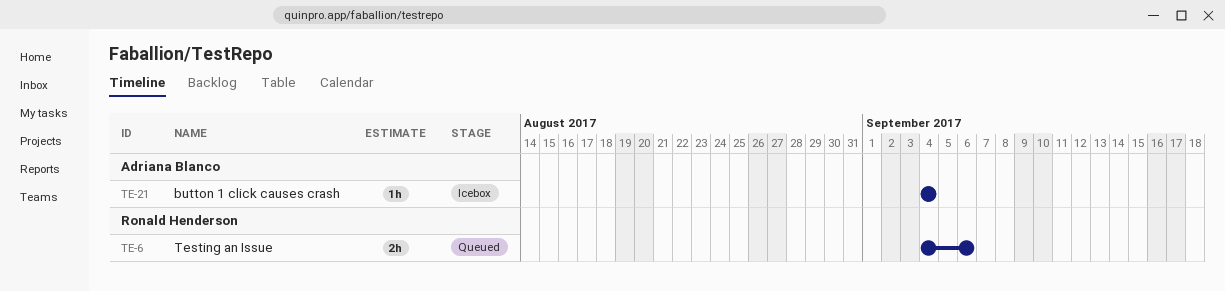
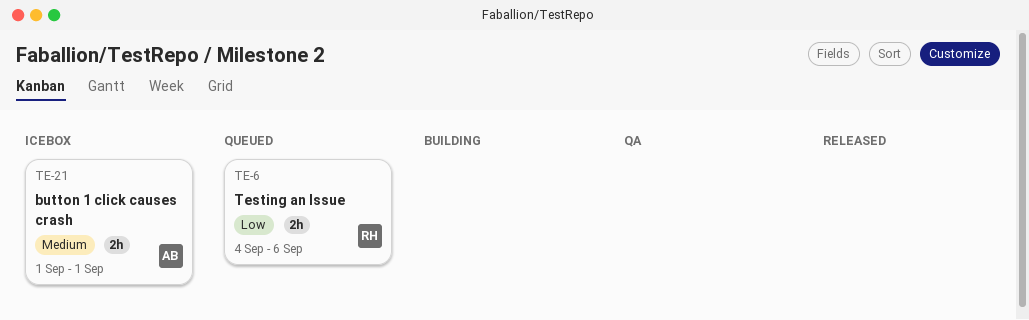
TE-21, estimate: 1h -> 2h
TE-21, start: Sep 4 -> Sep 1
TE-21, due: Sep 4 -> Sep 1

